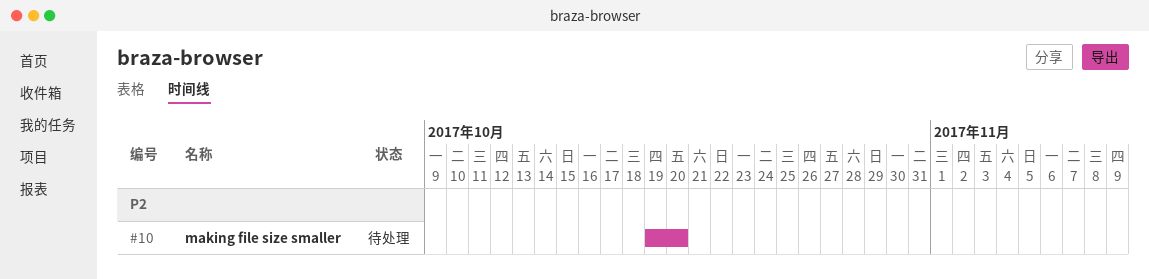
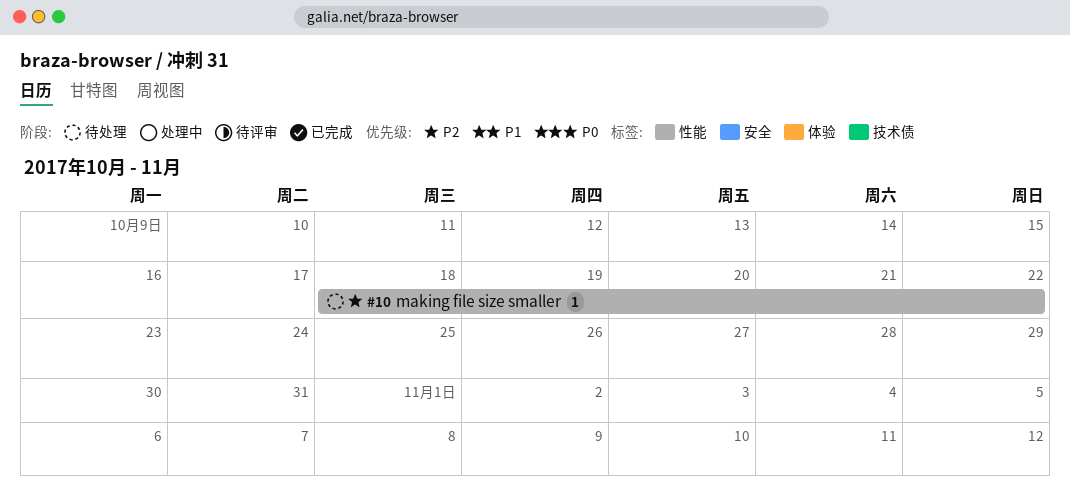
#10, start: Oct 19 -> Oct 18
#10, due: Oct 20 -> Oct 22

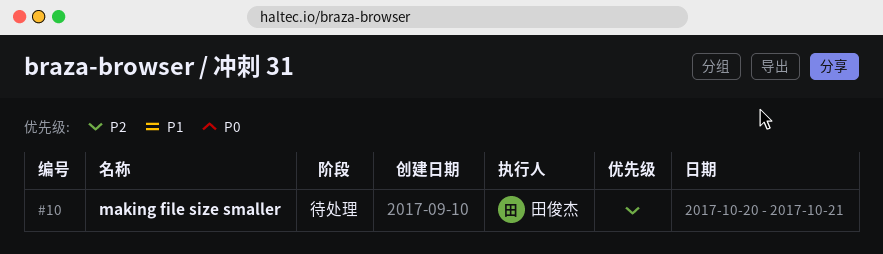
#10, start: Oct 18 -> Oct 20
#10, due: Oct 22 -> Oct 21

